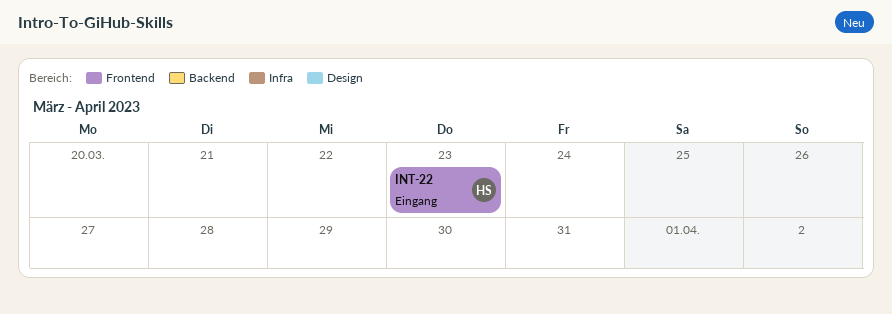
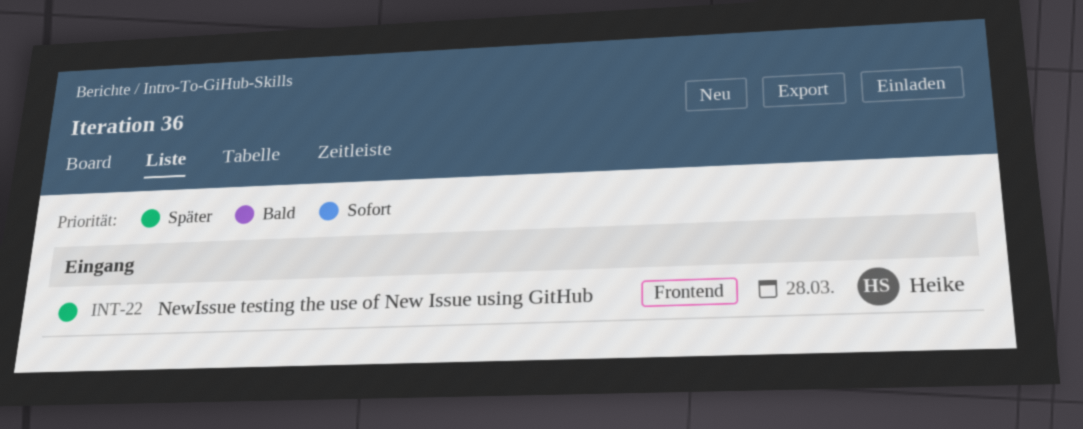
INT-22, due: Mar 23 -> Mar 28

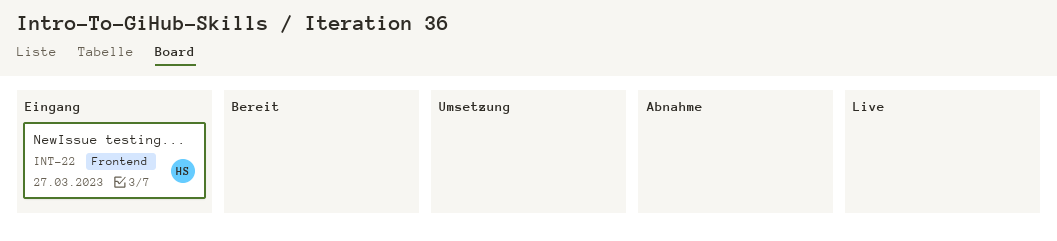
INT-22, due: Mar 28 -> Mar 27

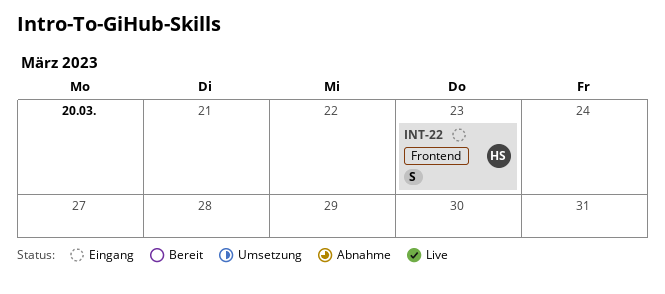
INT-22, due: Mar 27 -> Mar 23

